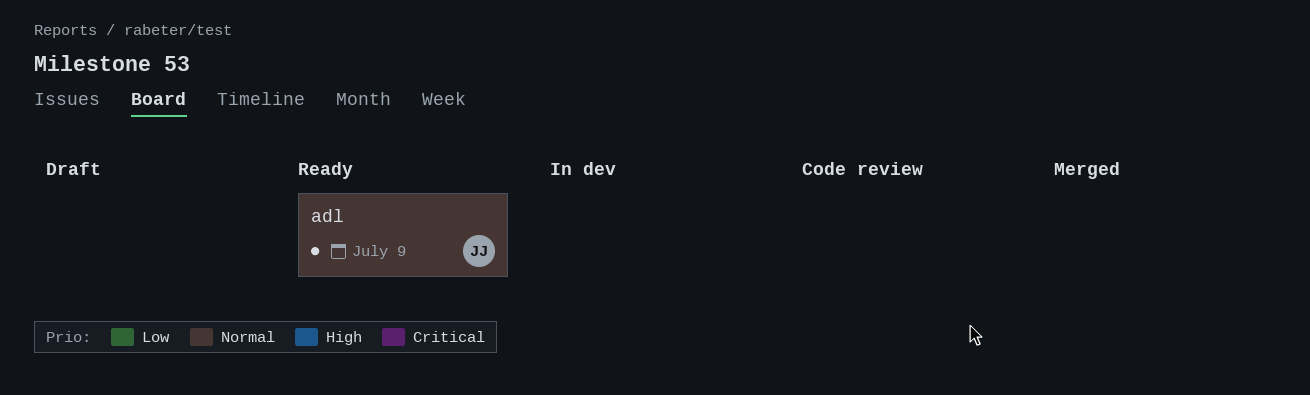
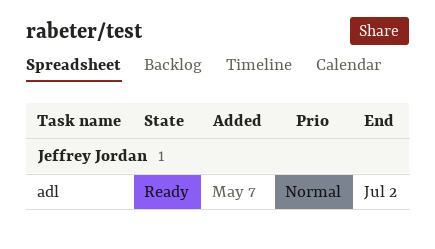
adl, due: Jul 9 -> Jul 2

